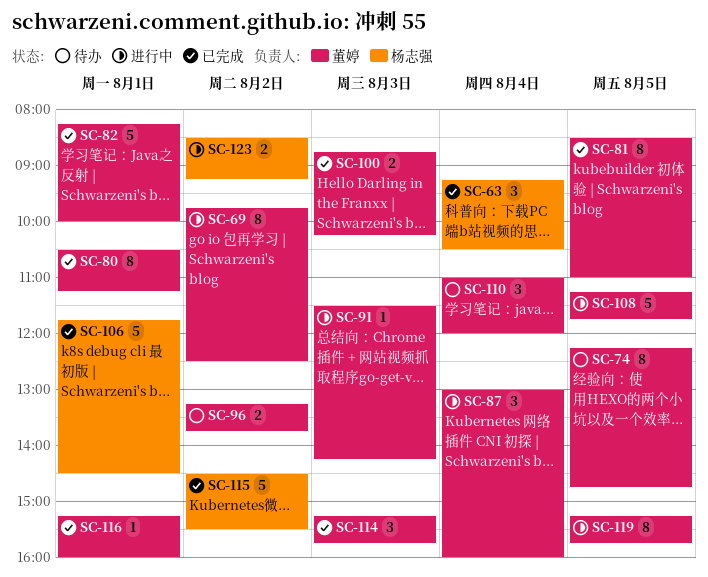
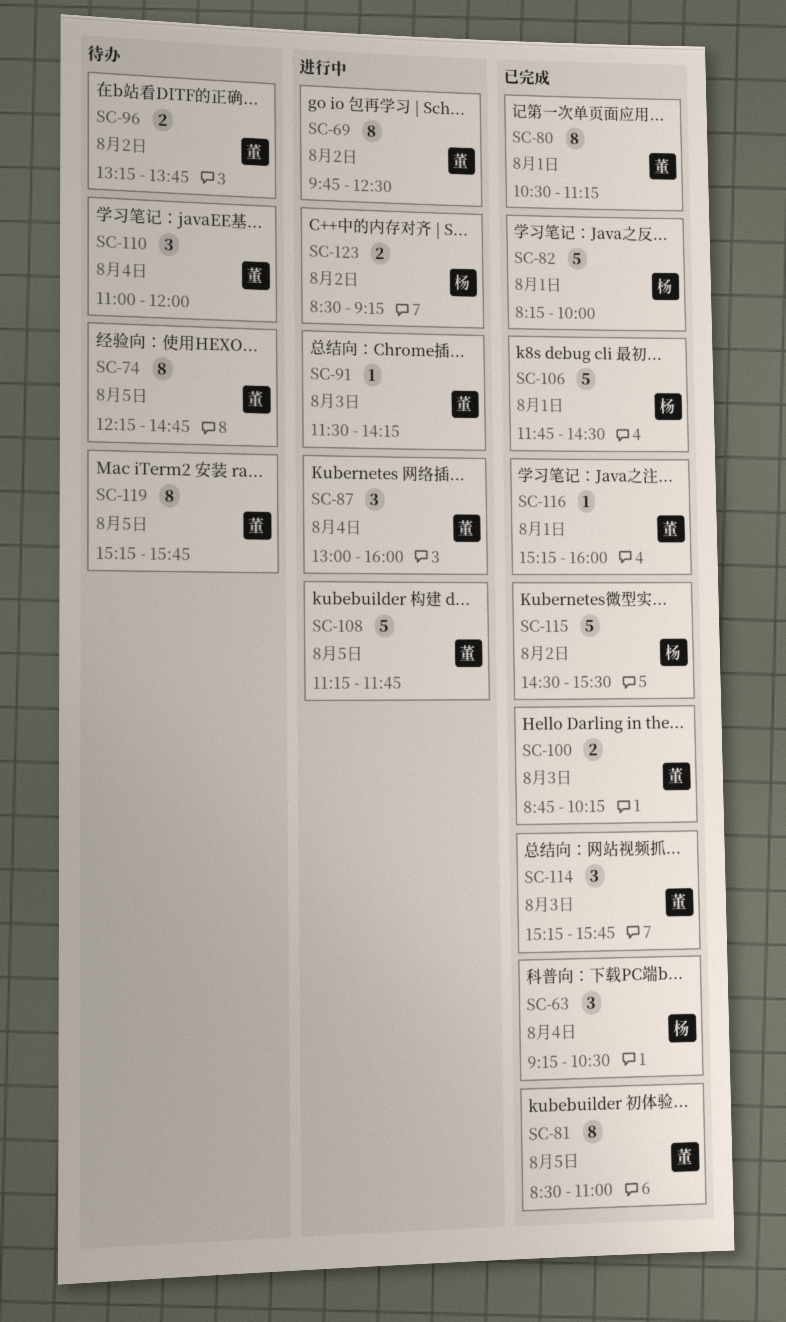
SC-82, owner: 董婷 -> 杨志强
SC-119, status: 进行中 -> 待办

